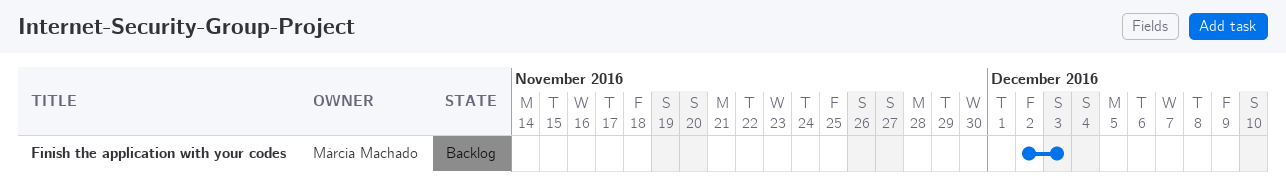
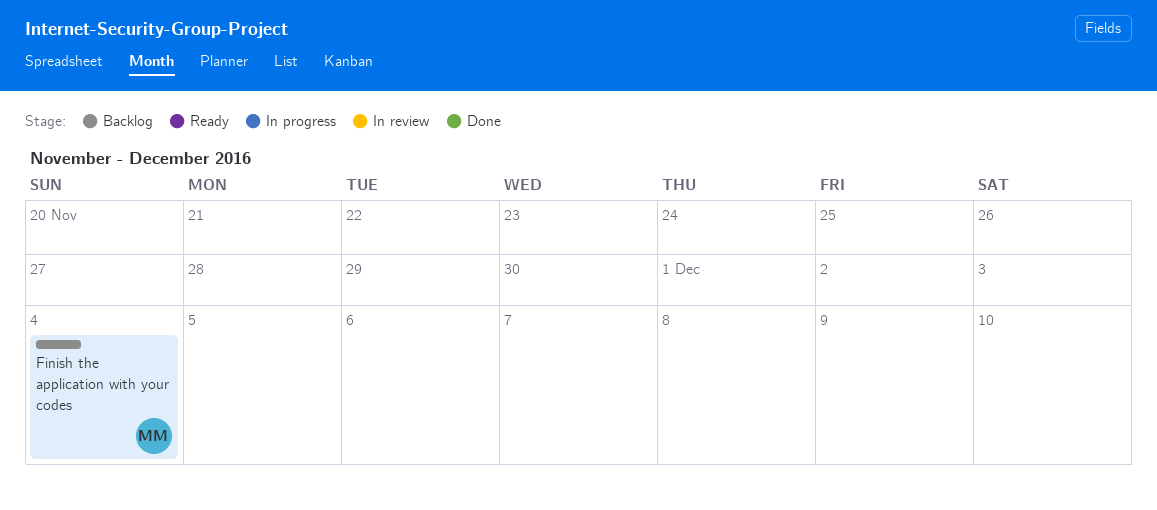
Finish the application with your codes, due: Dec 3 -> Dec 4

